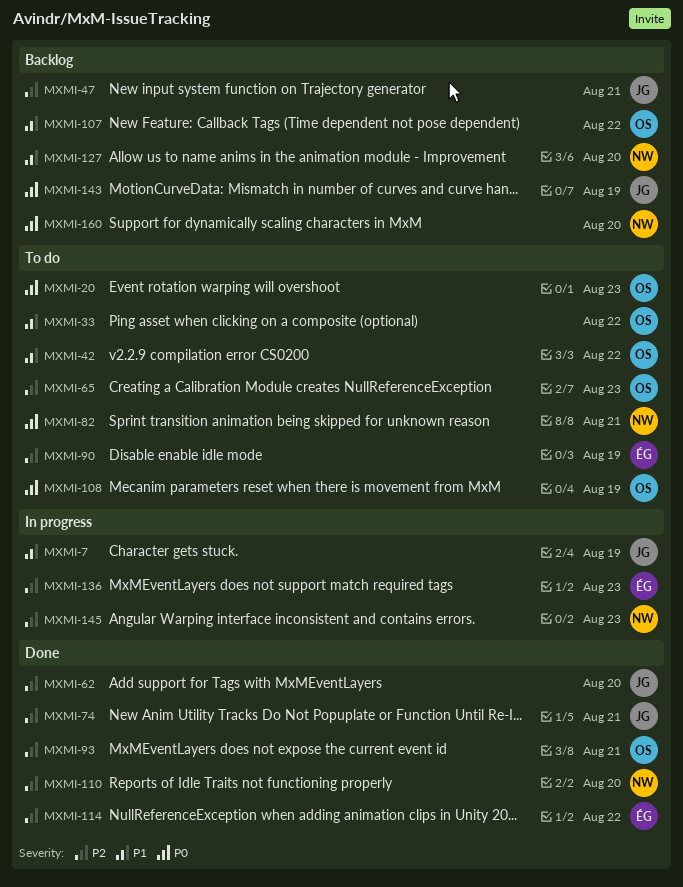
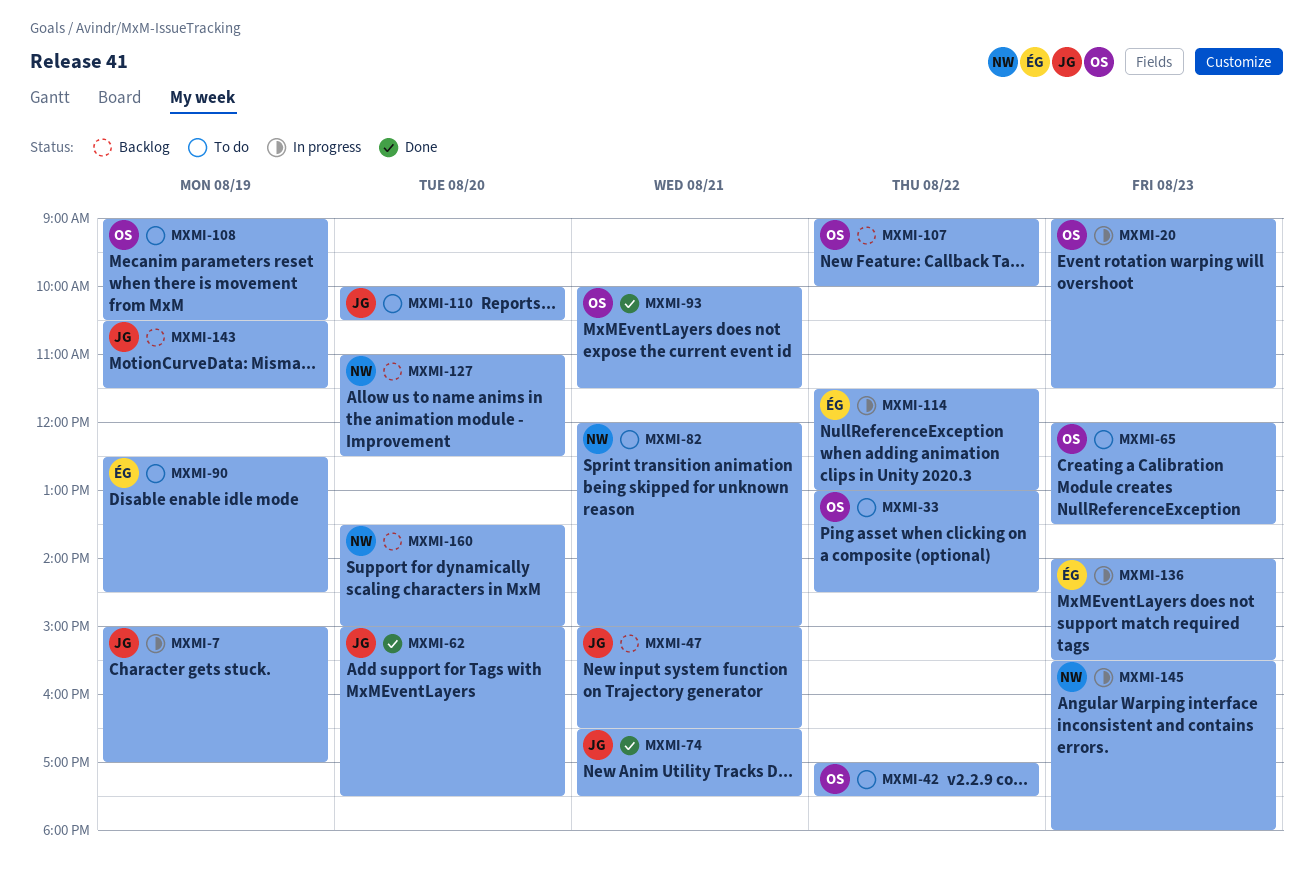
MXMI-20, status: To do -> In progress
MXMI-110, status: Done -> To do
MXMI-110, owner: NW -> JG
MXMI-114, status: Done -> In progress

